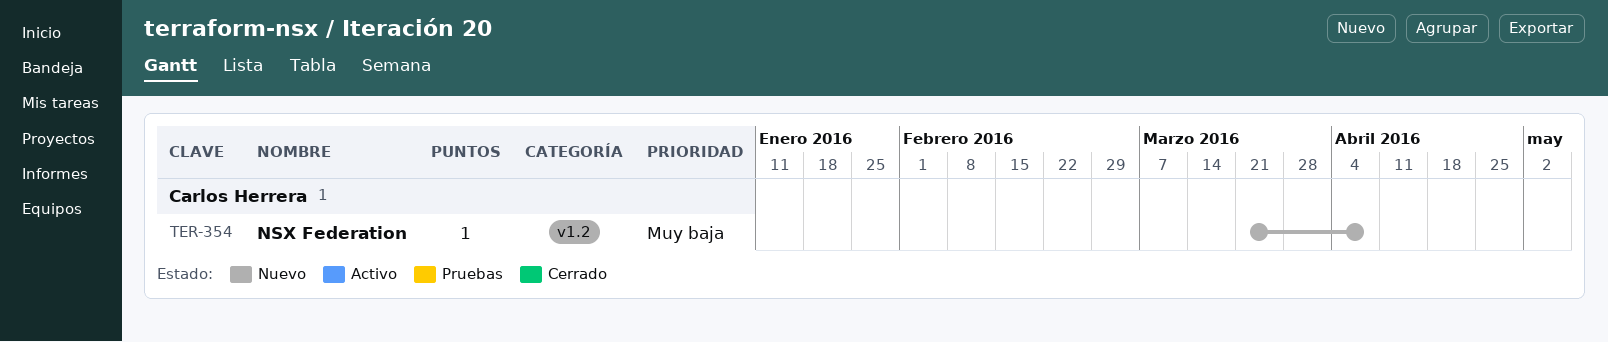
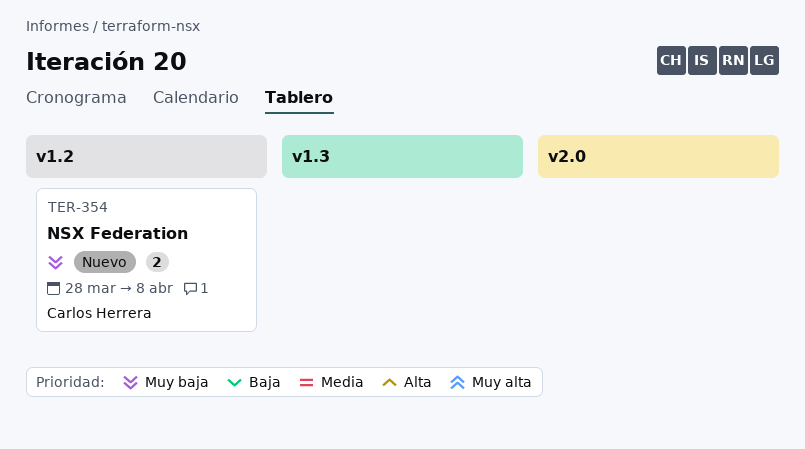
TER-354, estimate: 1 -> 2
TER-354, start: Mar 21 -> Mar 28

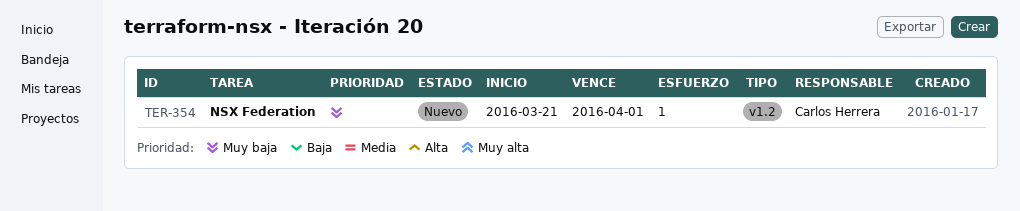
TER-354, estimate: 2 -> 1
TER-354, start: Mar 28 -> Mar 21
TER-354, due: Apr 8 -> Apr 1

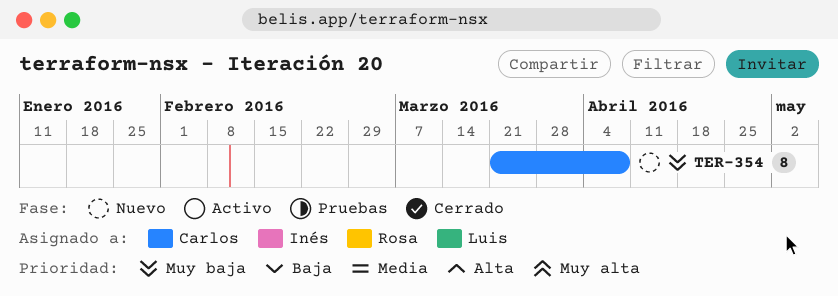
TER-354, estimate: 1 -> 8
TER-354, due: Apr 1 -> Apr 8

